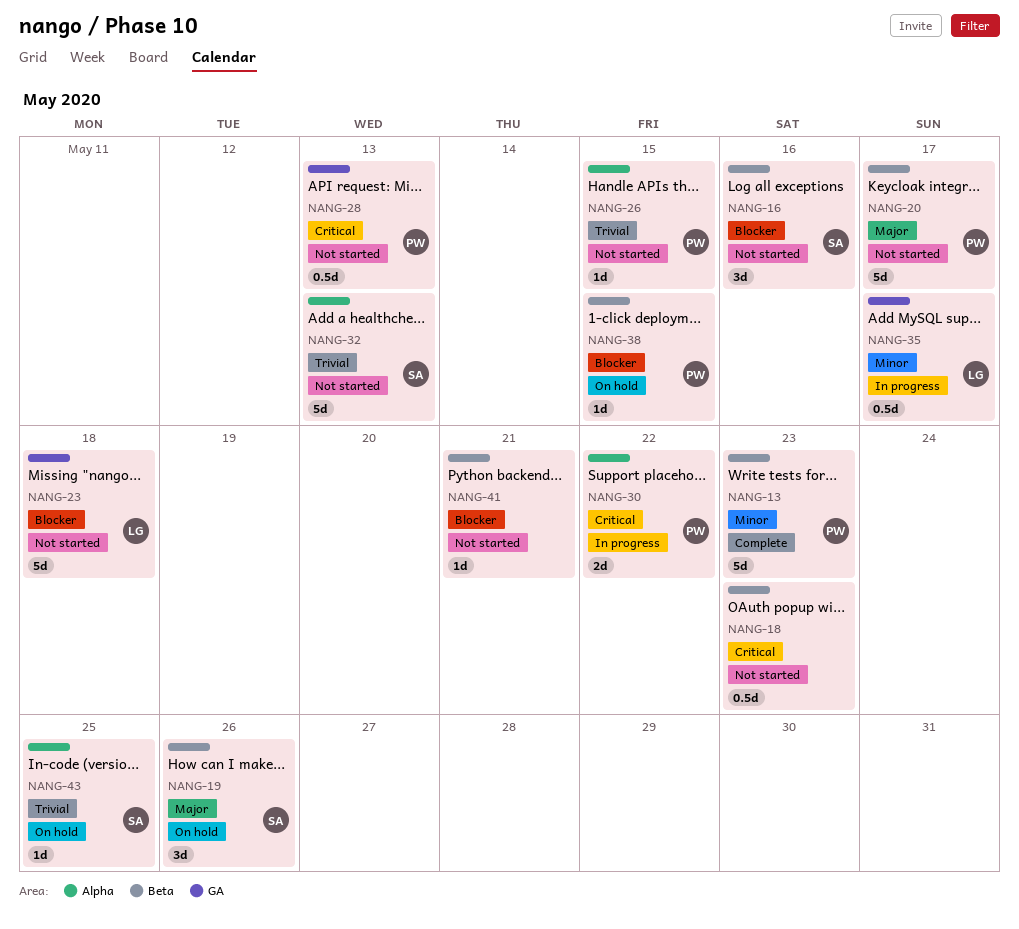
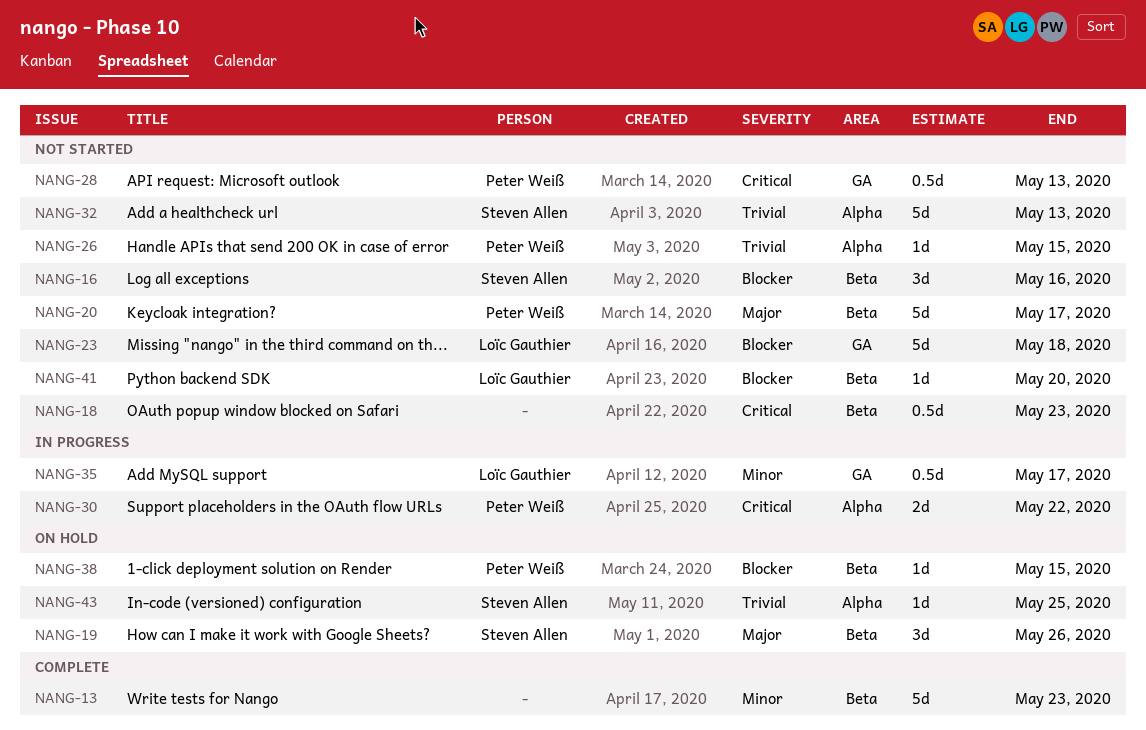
NANG-13, owner: Peter Weiß -> none
NANG-41, owner: none -> Loïc Gauthier
NANG-41, due: May 21 -> May 20

